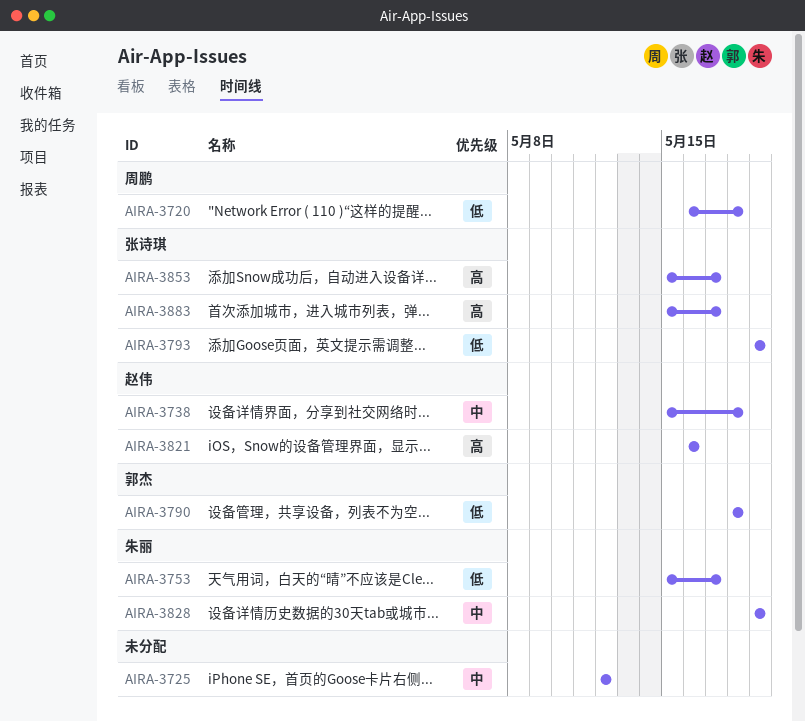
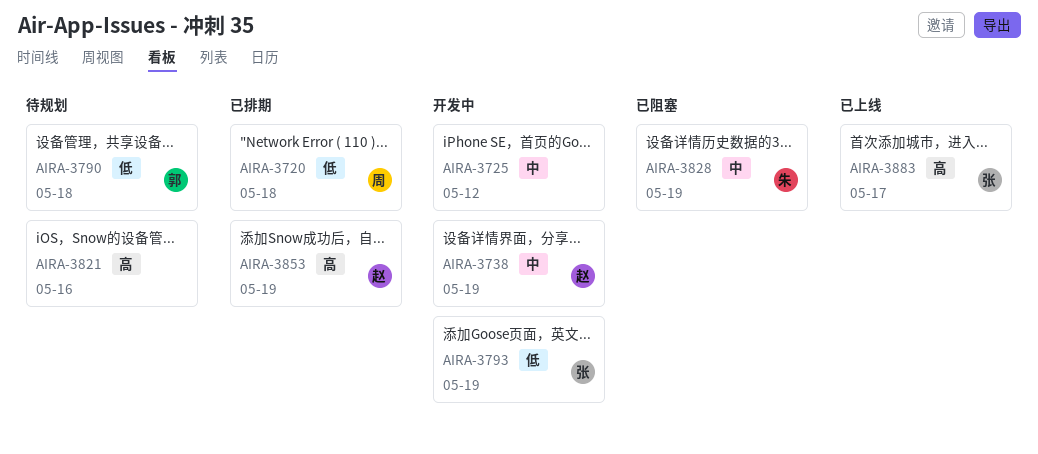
AIRA-3738, due: May 18 -> May 19
AIRA-3753: present -> none
AIRA-3821, owner: 赵伟 -> none
AIRA-3853, owner: 张诗琪 -> 赵伟
AIRA-3853, due: May 17 -> May 19

